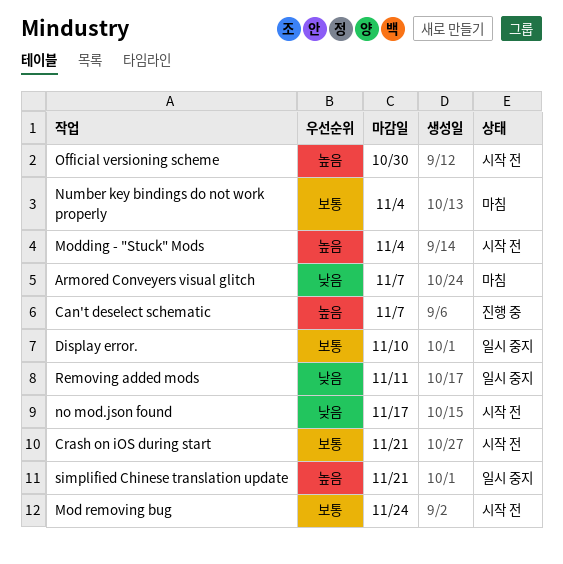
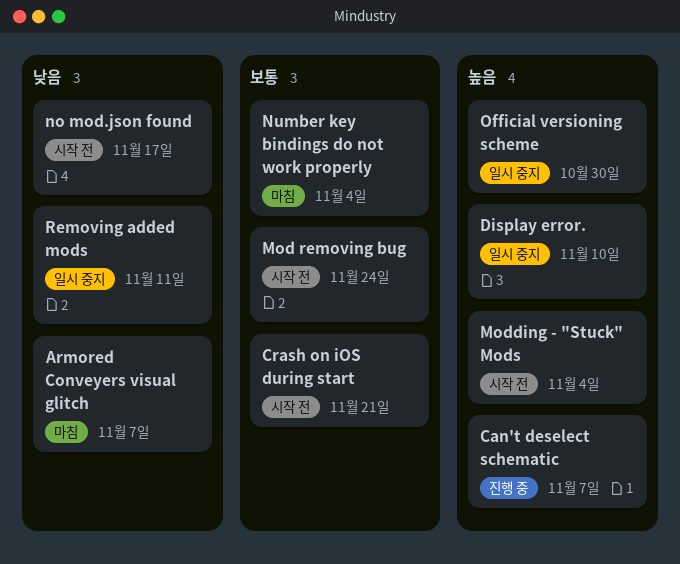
Display error., priority: 보통 -> 높음
Official versioning scheme, status: 시작 전 -> 일시 중지
simplified Chinese translation update: present -> none

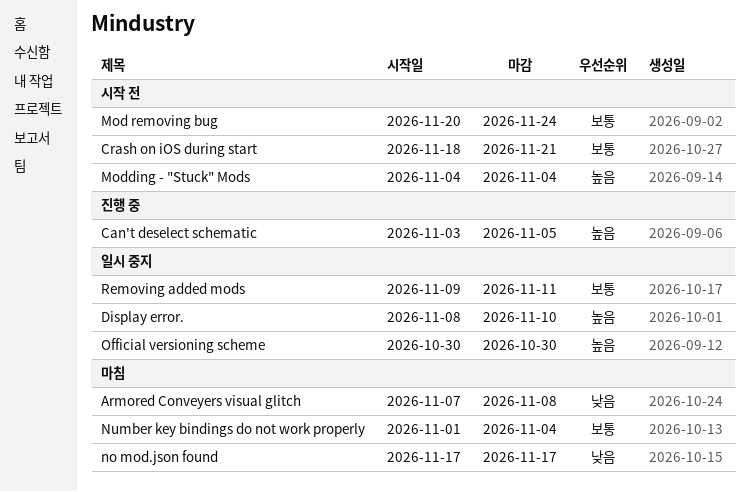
Armored Conveyers visual glitch, due: Nov 7 -> Nov 8
Can't deselect schematic, due: Nov 7 -> Nov 5
no mod.json found, status: 시작 전 -> 마침
Removing added mods, priority: 낮음 -> 보통

